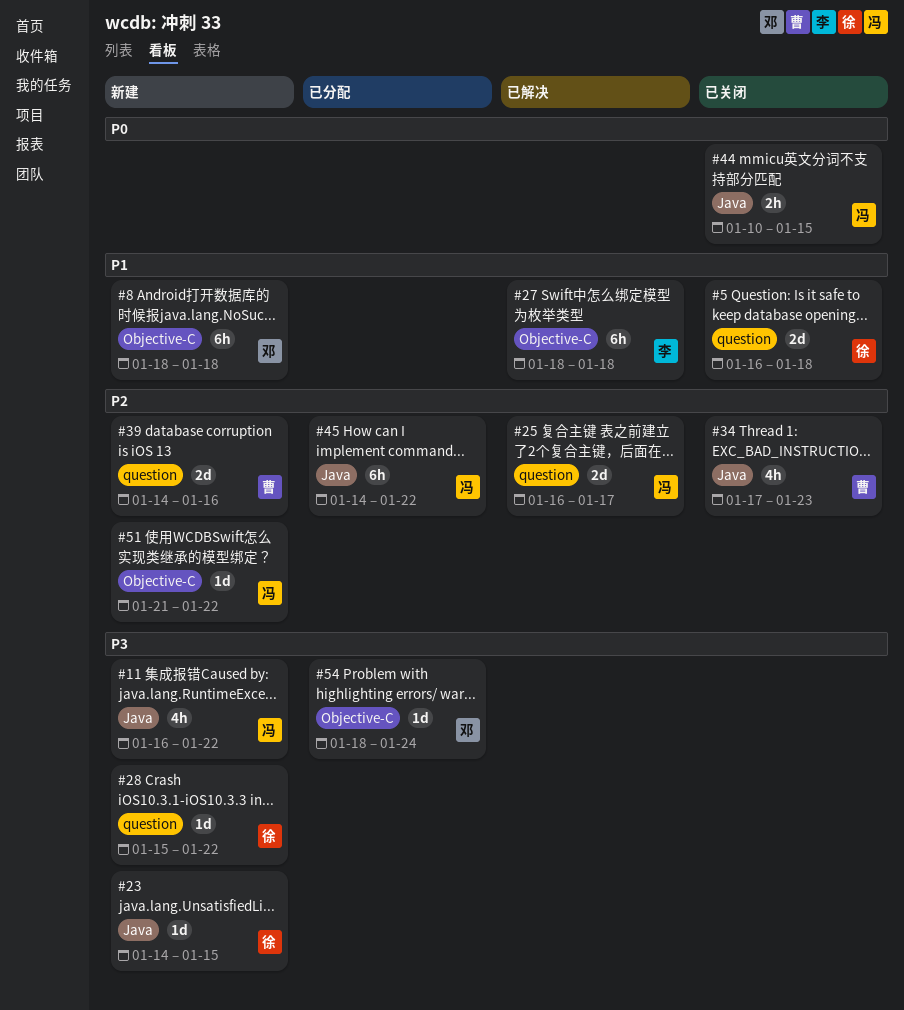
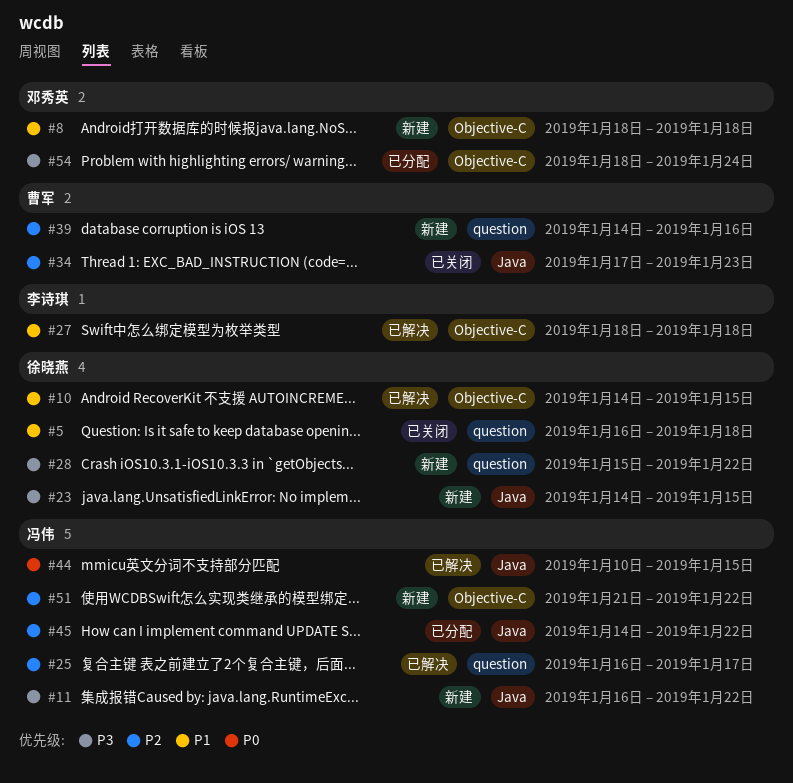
#10: none -> present
#44, status: 已关闭 -> 已解决

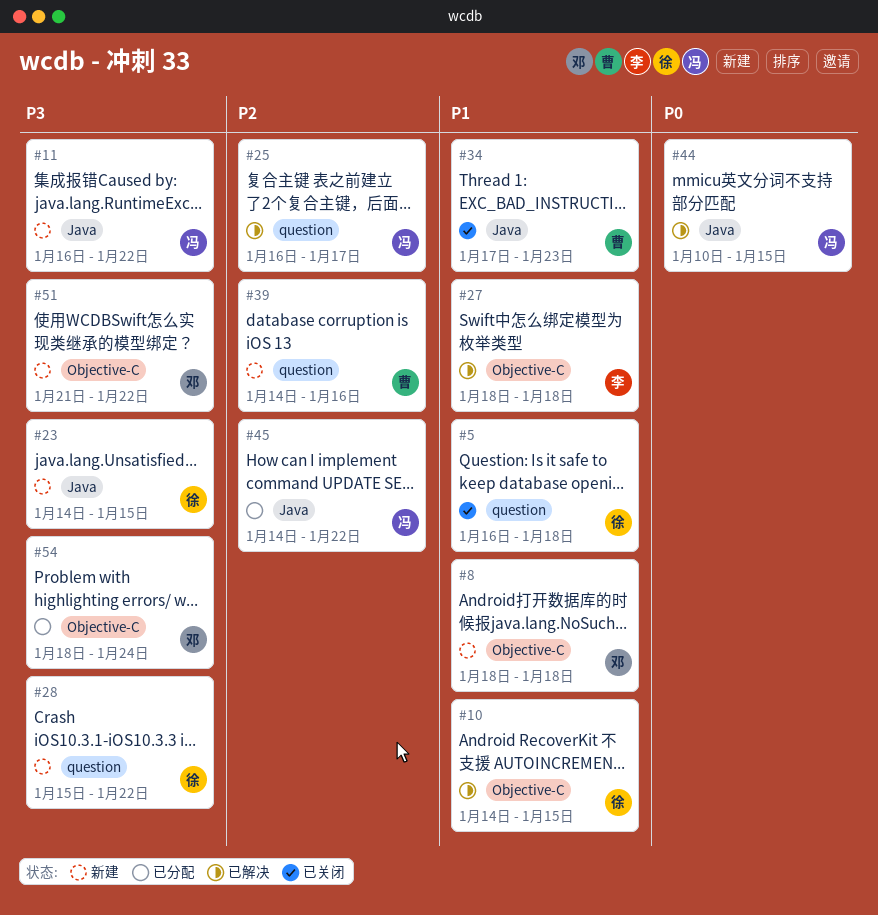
#34, priority: P2 -> P1
#51, owner: 冯伟 -> 邓秀英
#51, priority: P2 -> P3

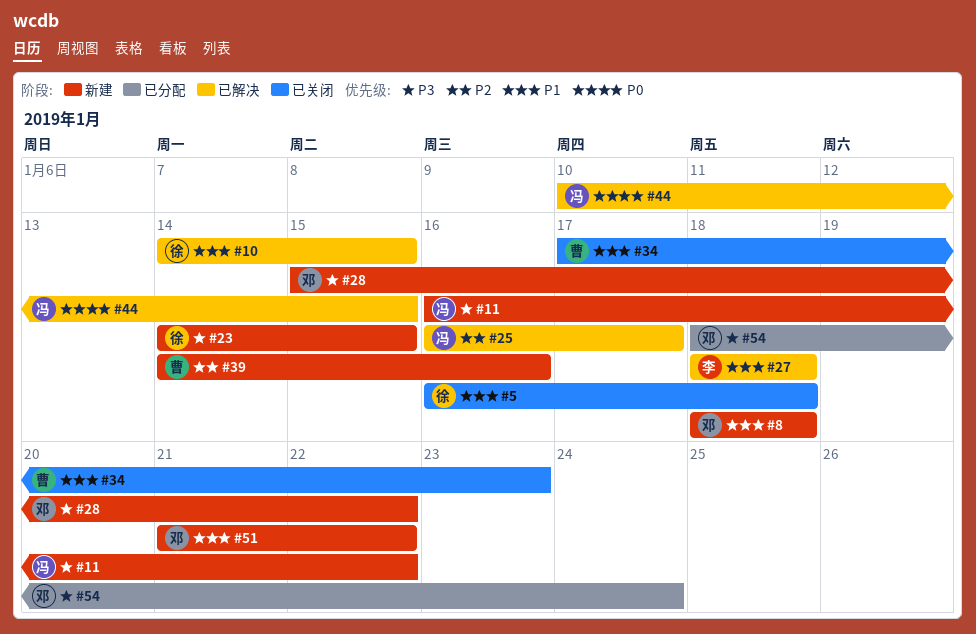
#28, owner: 徐 -> 邓
#45: present -> none
#51, priority: P3 -> P1

